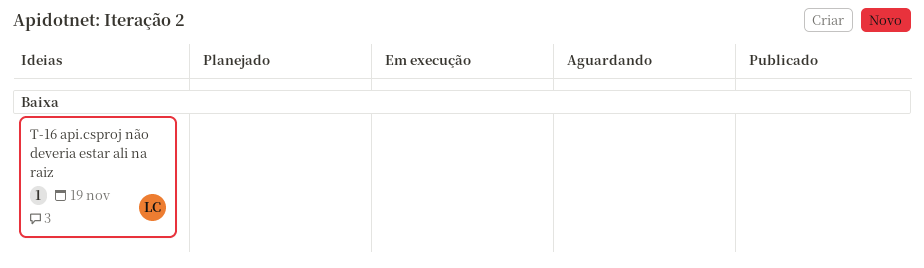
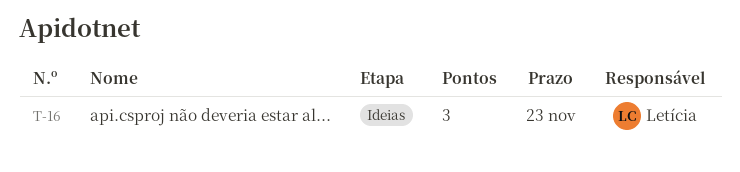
T-16, estimate: 1 -> 3
T-16, due: Nov 19 -> Nov 23

